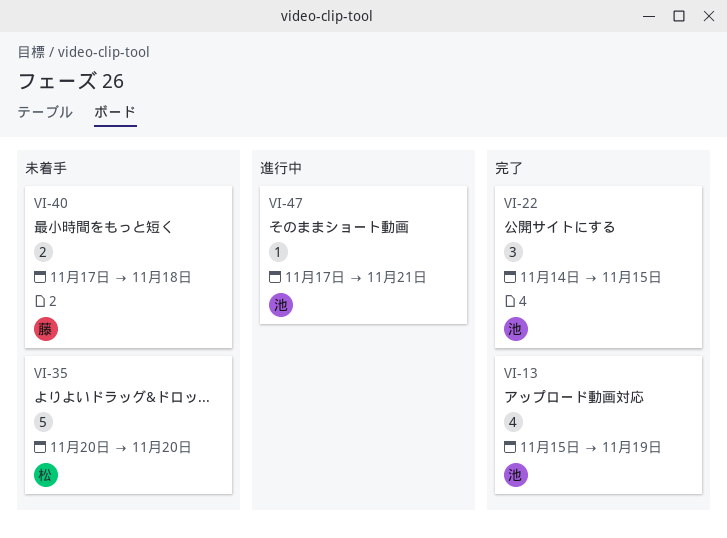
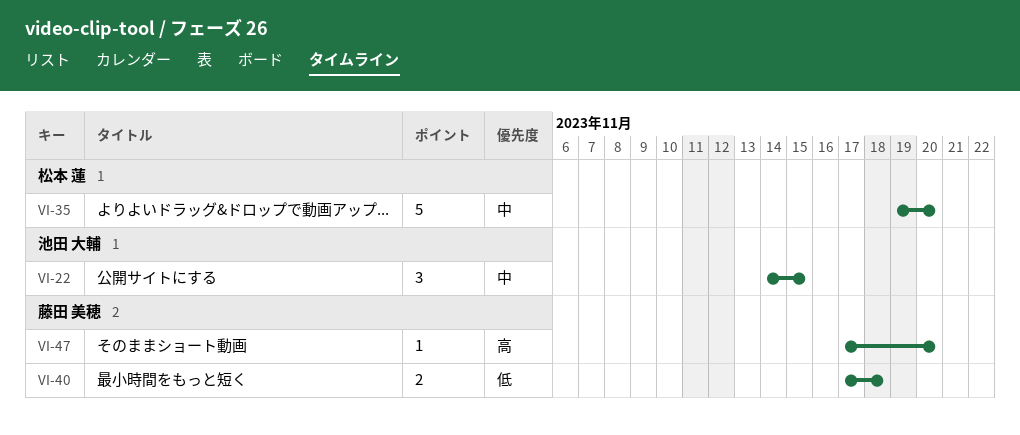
VI-13: present -> none
VI-35, start: Nov 20 -> Nov 19
VI-47, owner: 池田 大輔 -> 藤田 美穂
VI-47, due: Nov 21 -> Nov 20

